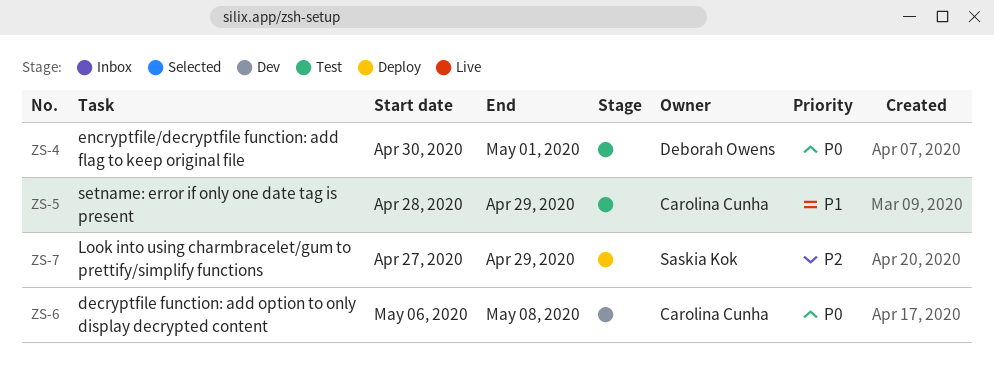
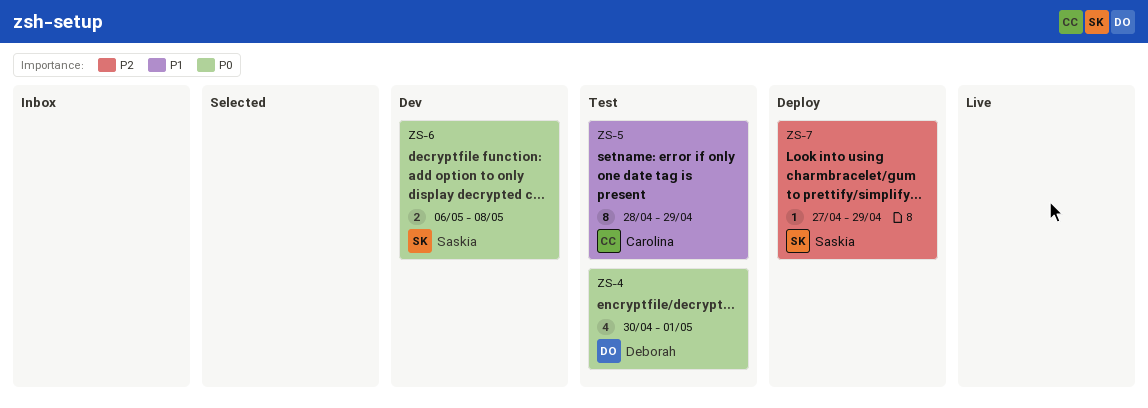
ZS-6, owner: Carolina Cunha -> Saskia Kok

